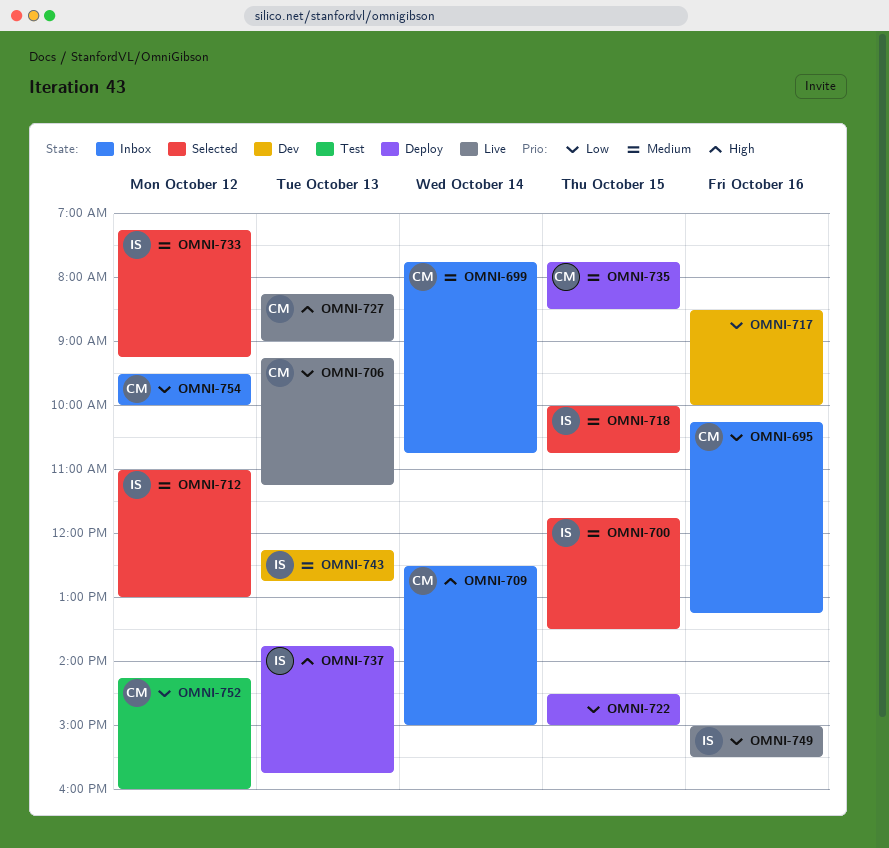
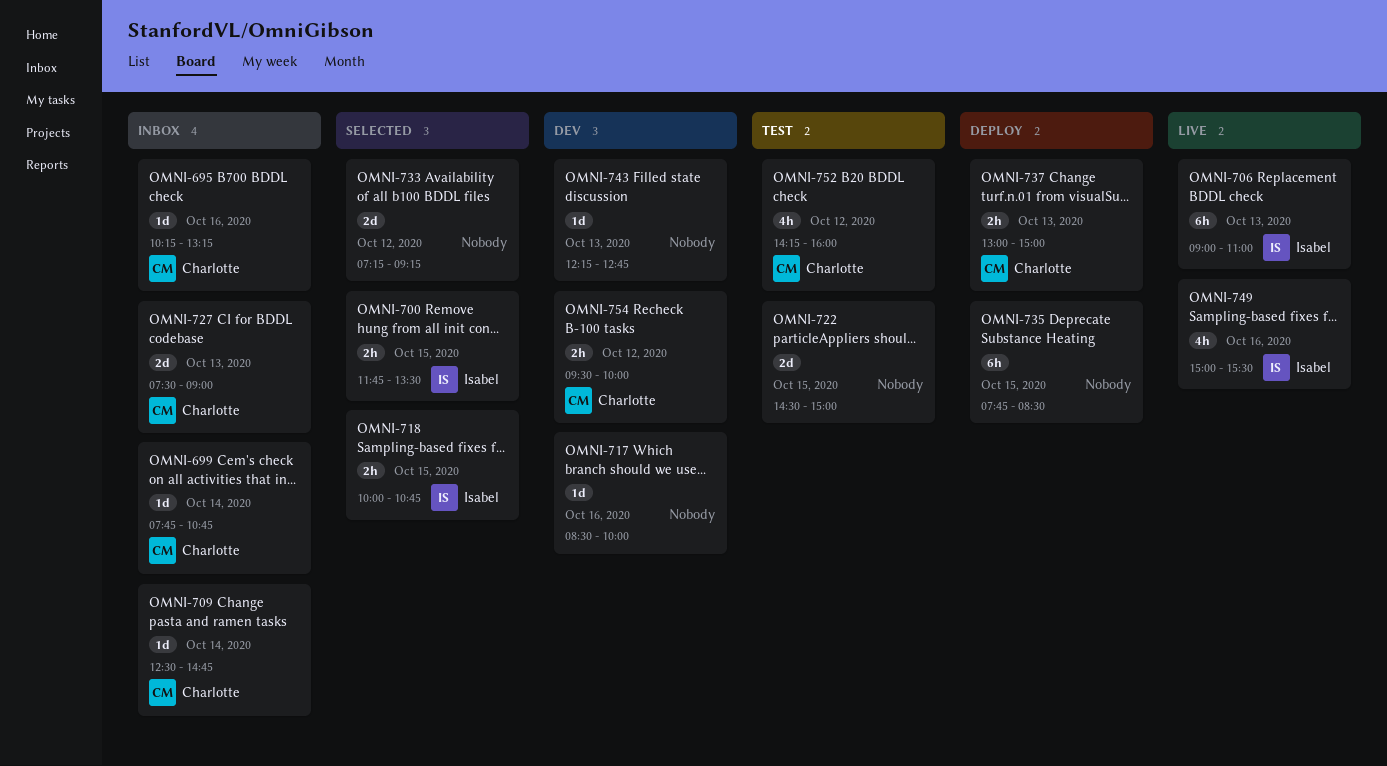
OMNI-706, owner: Charlotte -> Isabel
OMNI-706, begins: 09:15 -> 09:00
OMNI-706, ends: 11:15 -> 11:00
OMNI-709, ends: 15:00 -> 14:45
OMNI-712: present -> none
OMNI-722, status: Deploy -> Test
OMNI-727, status: Live -> Inbox
OMNI-727, begins: 08:15 -> 07:30
OMNI-733, owner: Isabel -> none
OMNI-735, owner: Charlotte -> none
OMNI-737, owner: Isabel -> Charlotte
OMNI-737, begins: 13:45 -> 13:00
OMNI-737, ends: 15:45 -> 15:00
OMNI-743, owner: Isabel -> none
OMNI-754, status: Inbox -> Dev

